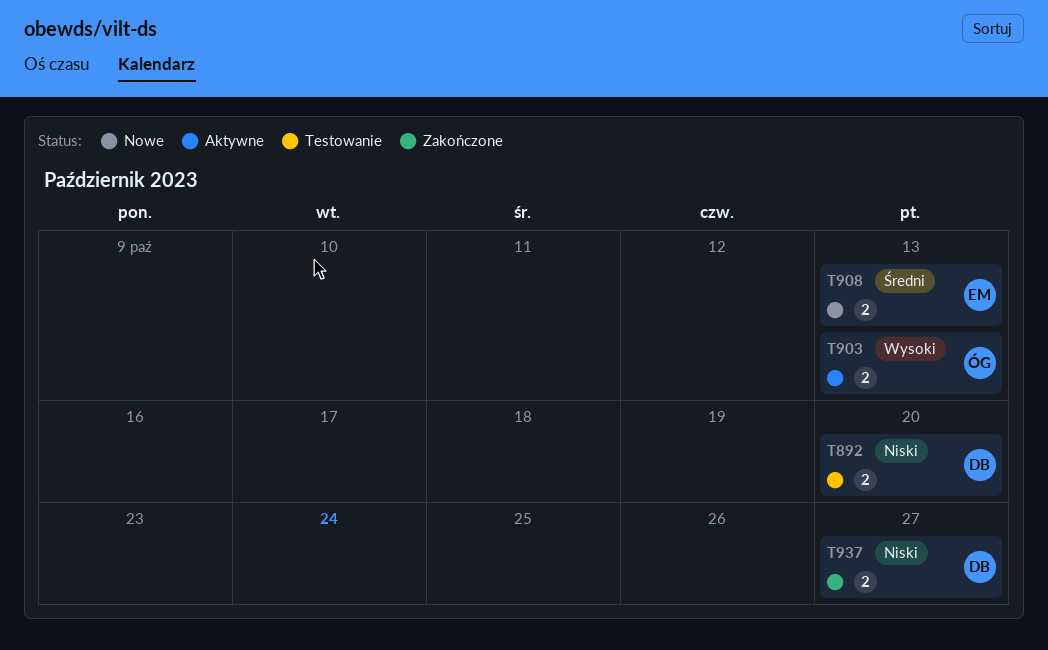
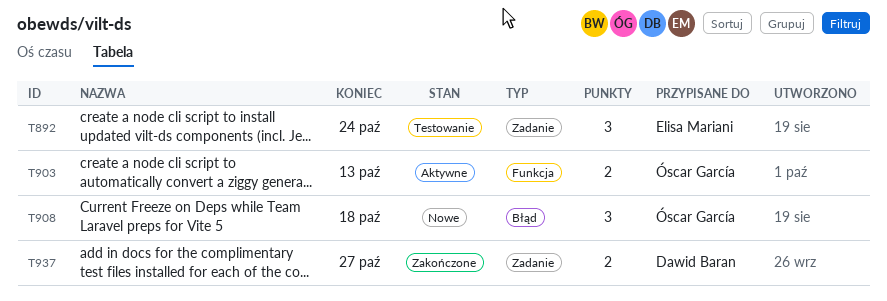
T892, owner: Dawid Baran -> Elisa Mariani
T892, estimate: 2 -> 3
T892, due: Oct 20 -> Oct 24
T908, owner: Elisa Mariani -> Óscar García
T908, estimate: 2 -> 3
T908, due: Oct 13 -> Oct 18

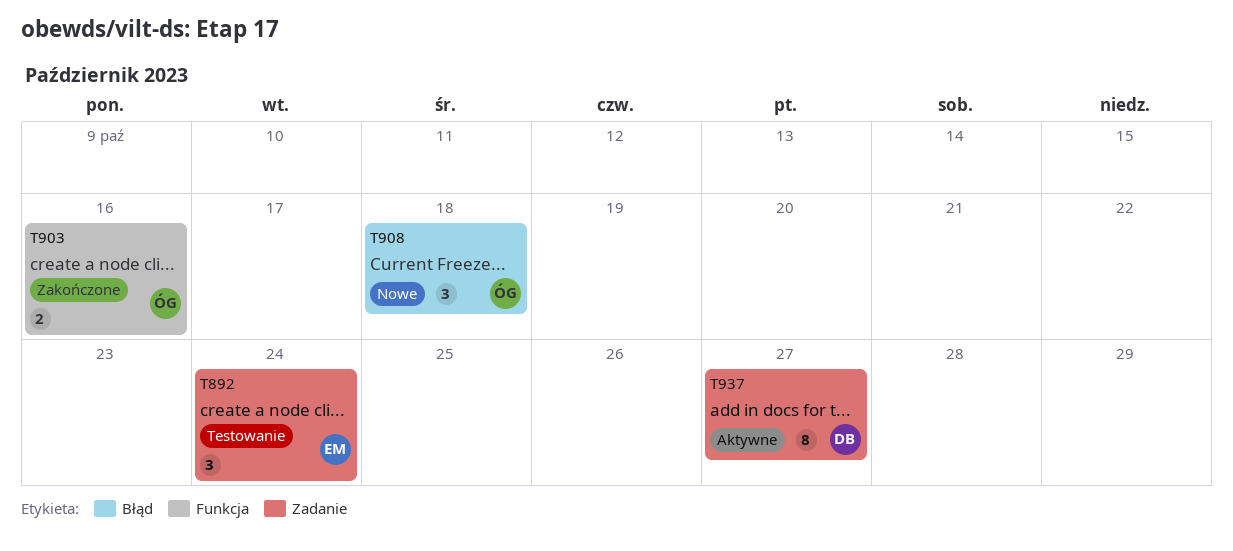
T903, status: Aktywne -> Zakończone
T903, due: Oct 13 -> Oct 16
T937, status: Zakończone -> Aktywne
T937, estimate: 2 -> 8

